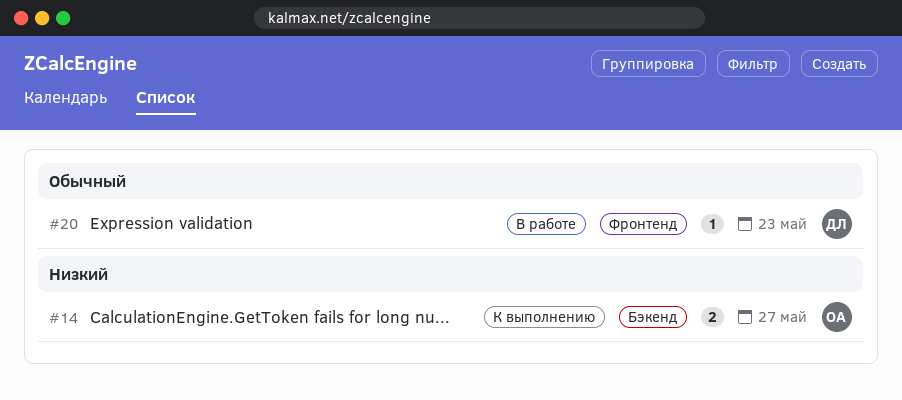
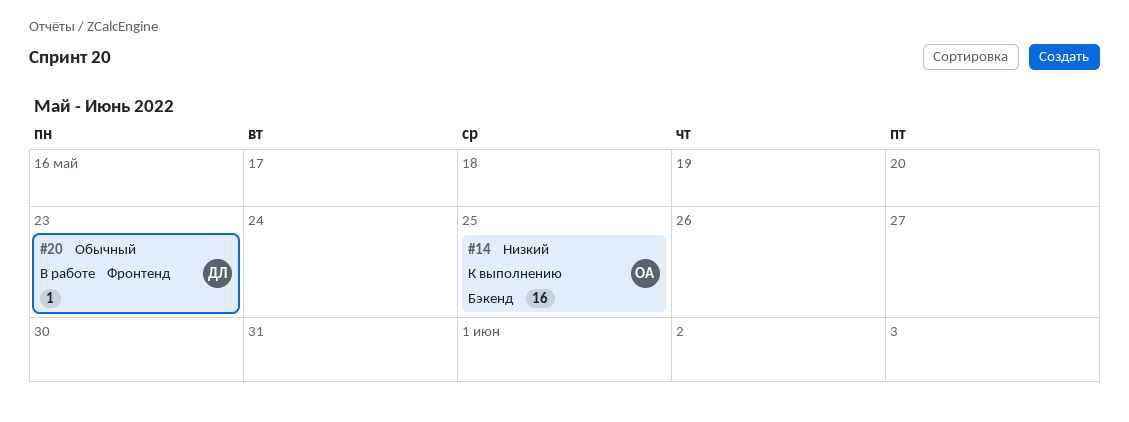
#14, estimate: 2 -> 16
#14, due: May 27 -> May 25

